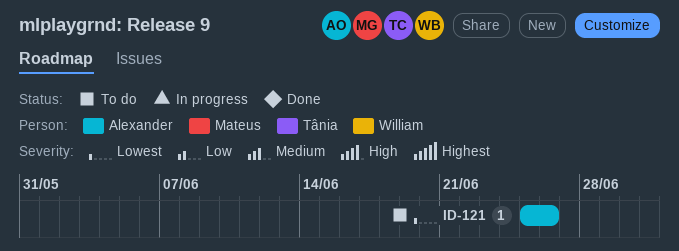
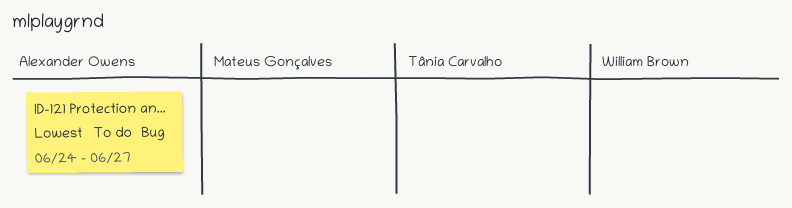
ID-121, start: Jun 25 -> Jun 24
ID-121, due: Jun 26 -> Jun 27

